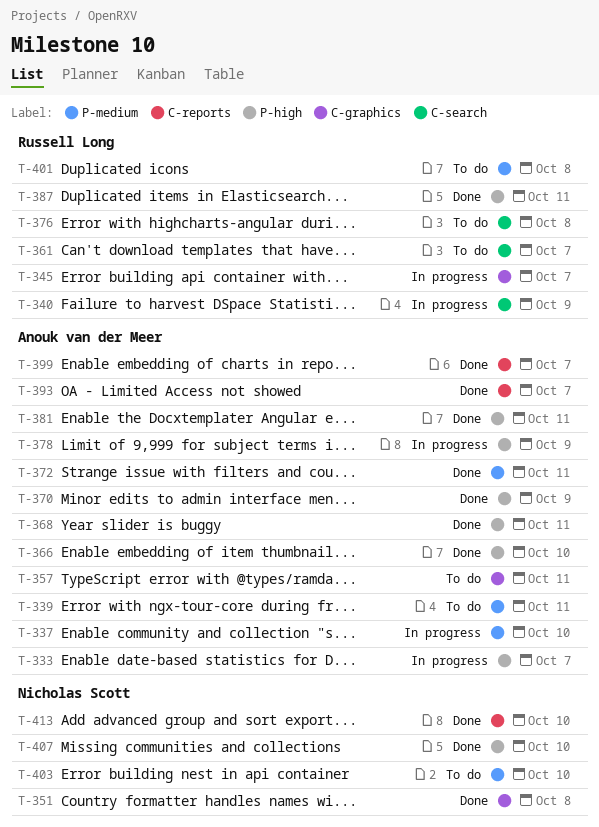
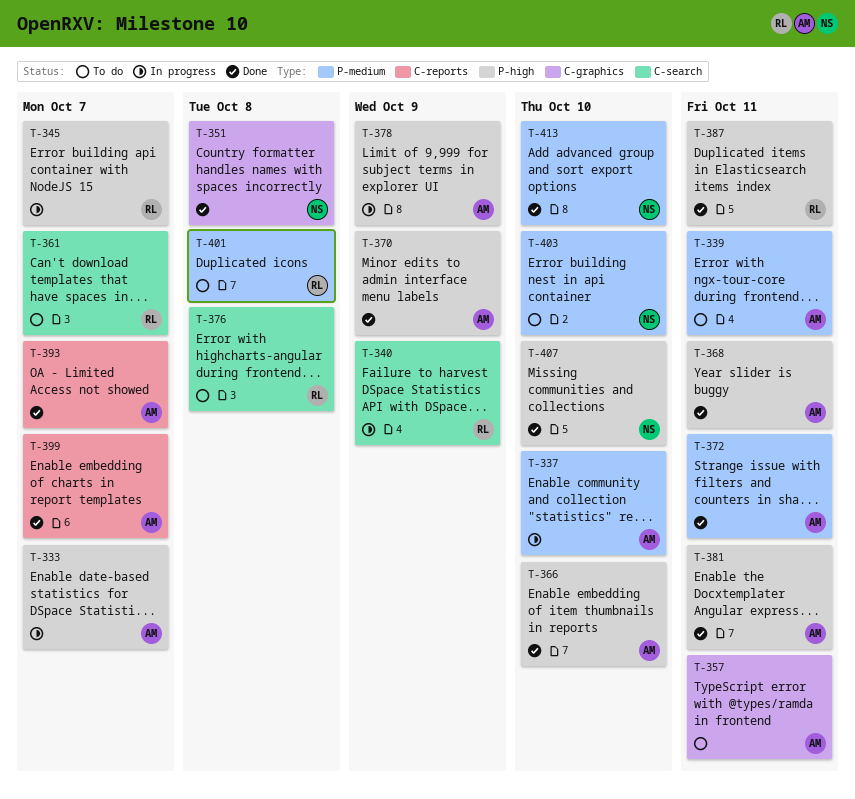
T-345, label: C-graphics -> P-high
T-413, label: C-reports -> P-medium

